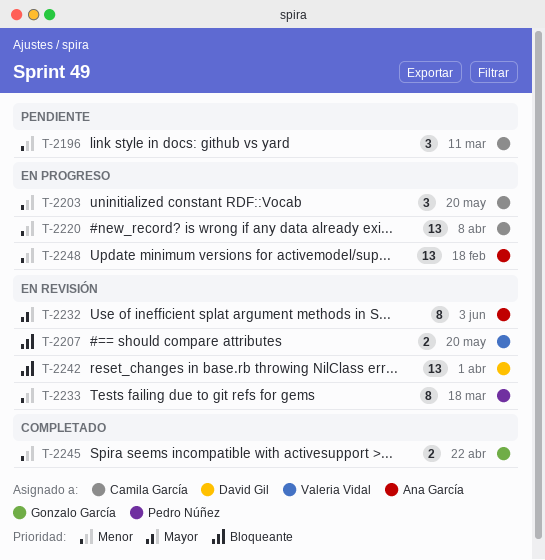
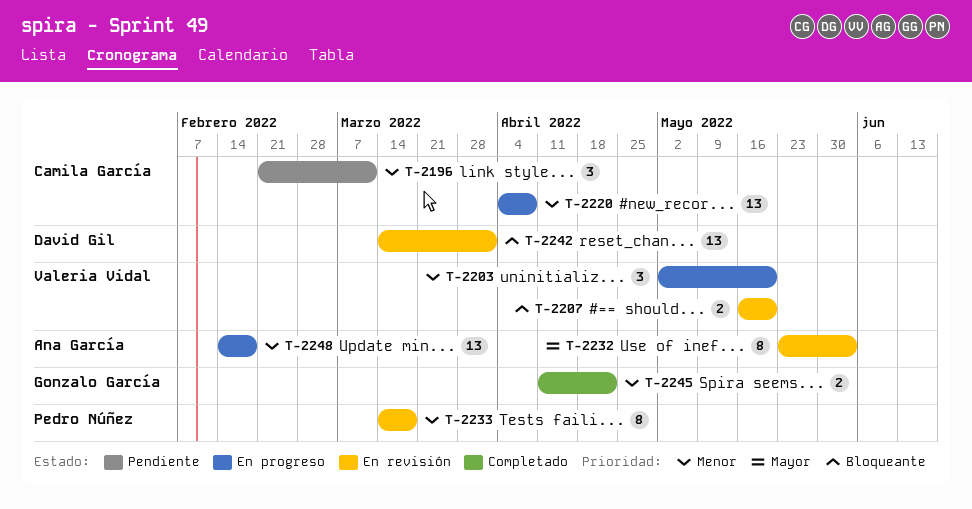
T-2203, owner: Camila García -> Valeria Vidal

